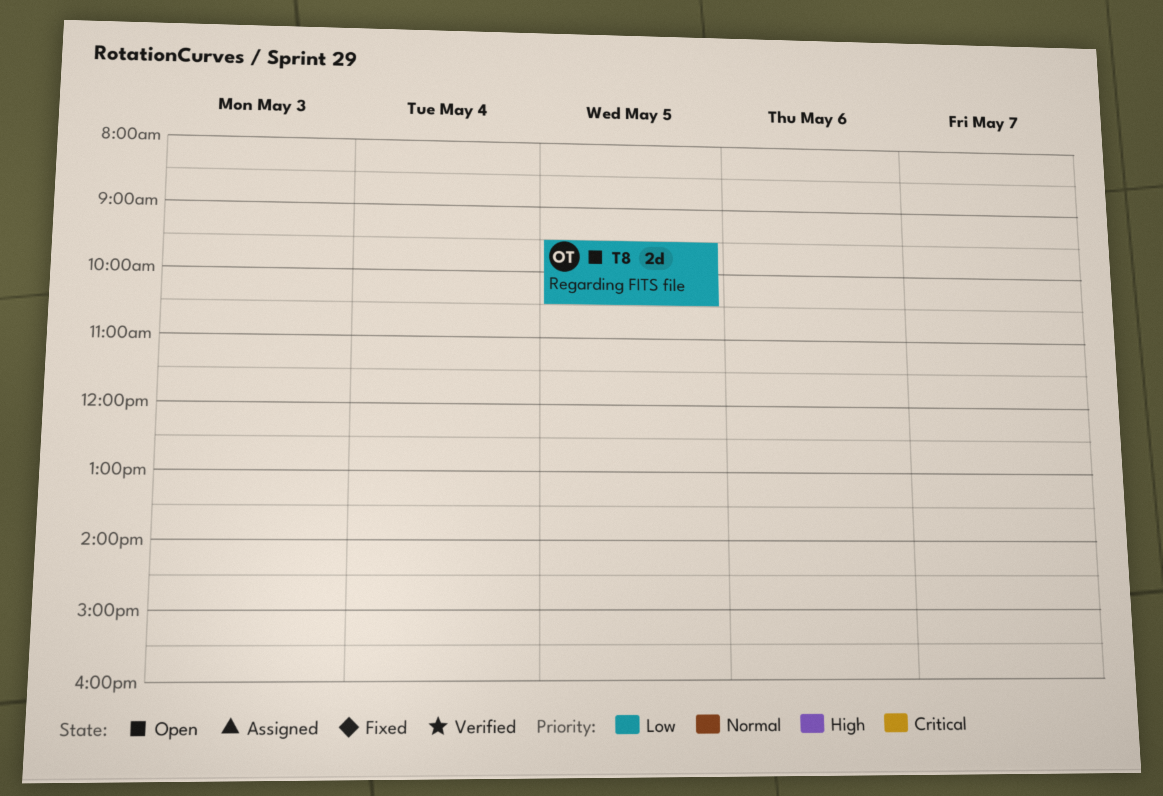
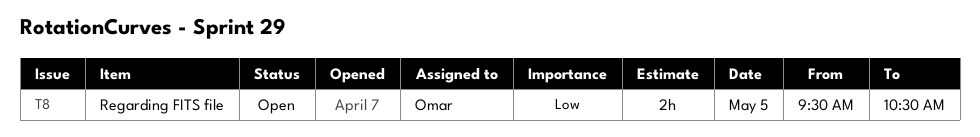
T8, estimate: 2d -> 2h

